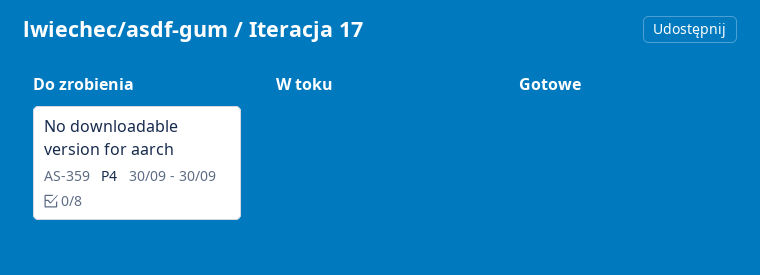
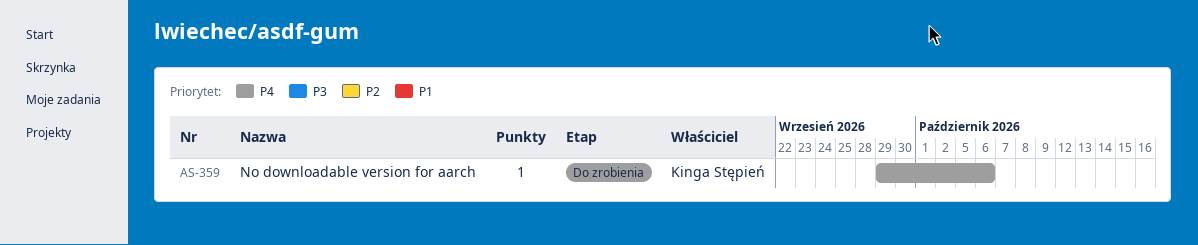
AS-359, start: Sep 30 -> Sep 29
AS-359, due: Sep 30 -> Oct 6

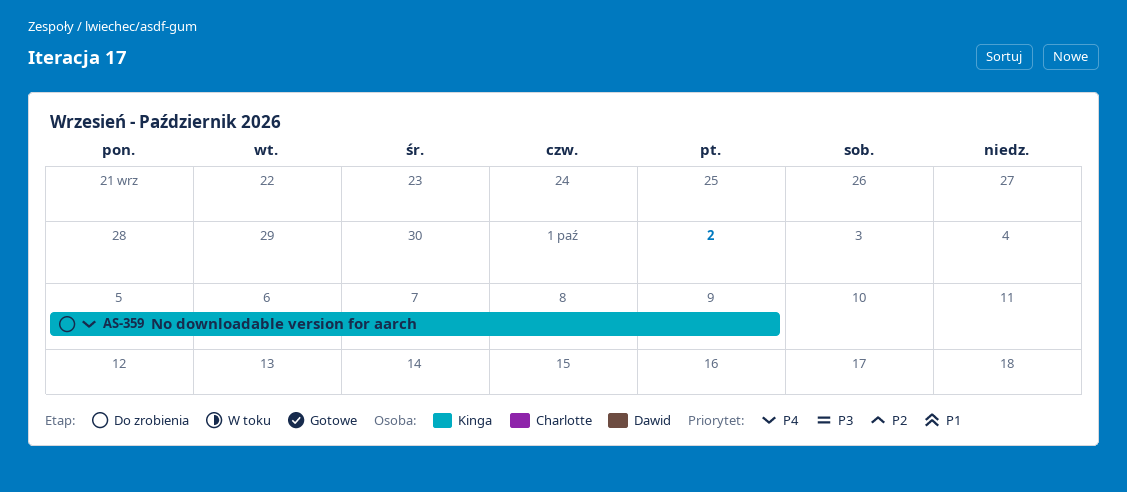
AS-359, start: Sep 29 -> Oct 5
AS-359, due: Oct 6 -> Oct 9

